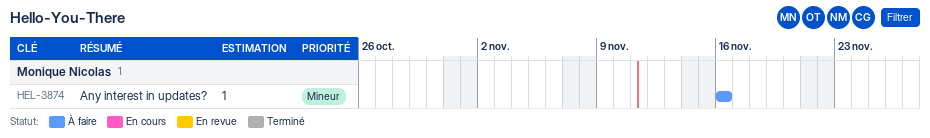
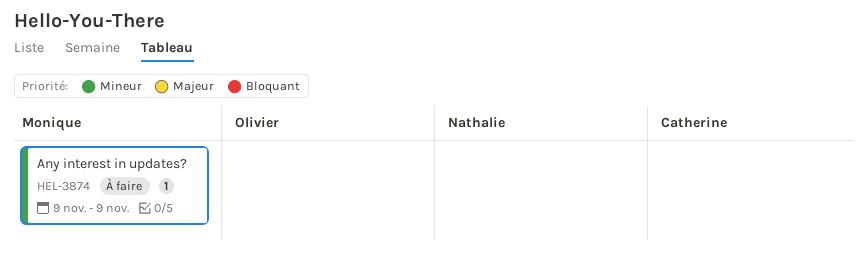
HEL-3874, start: Nov 16 -> Nov 9
HEL-3874, due: Nov 16 -> Nov 9

